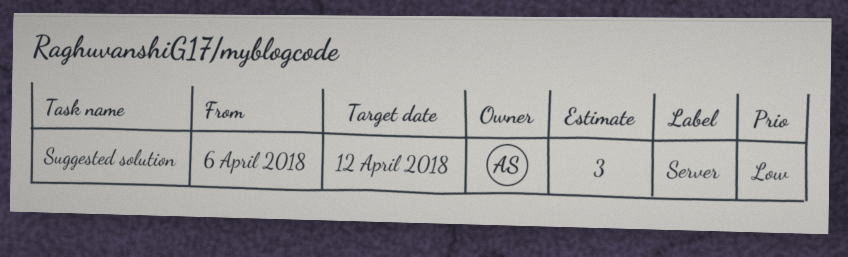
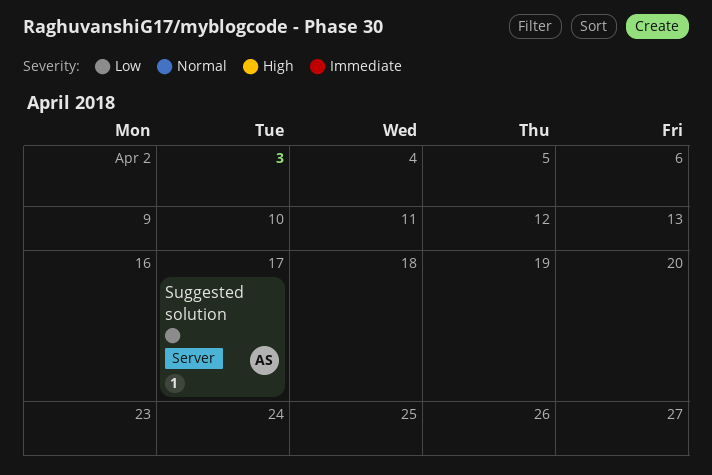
Suggested solution, estimate: 3 -> 1
Suggested solution, due: Apr 12 -> Apr 17

